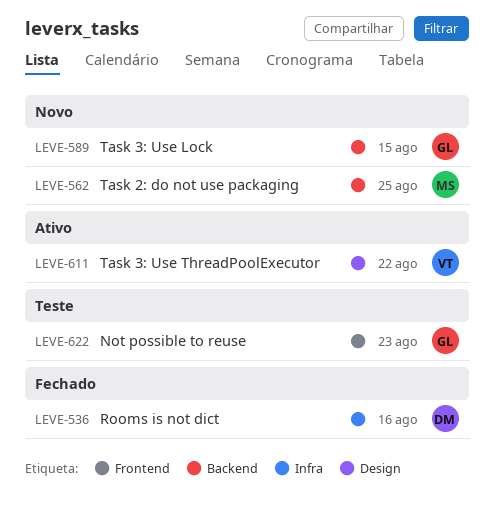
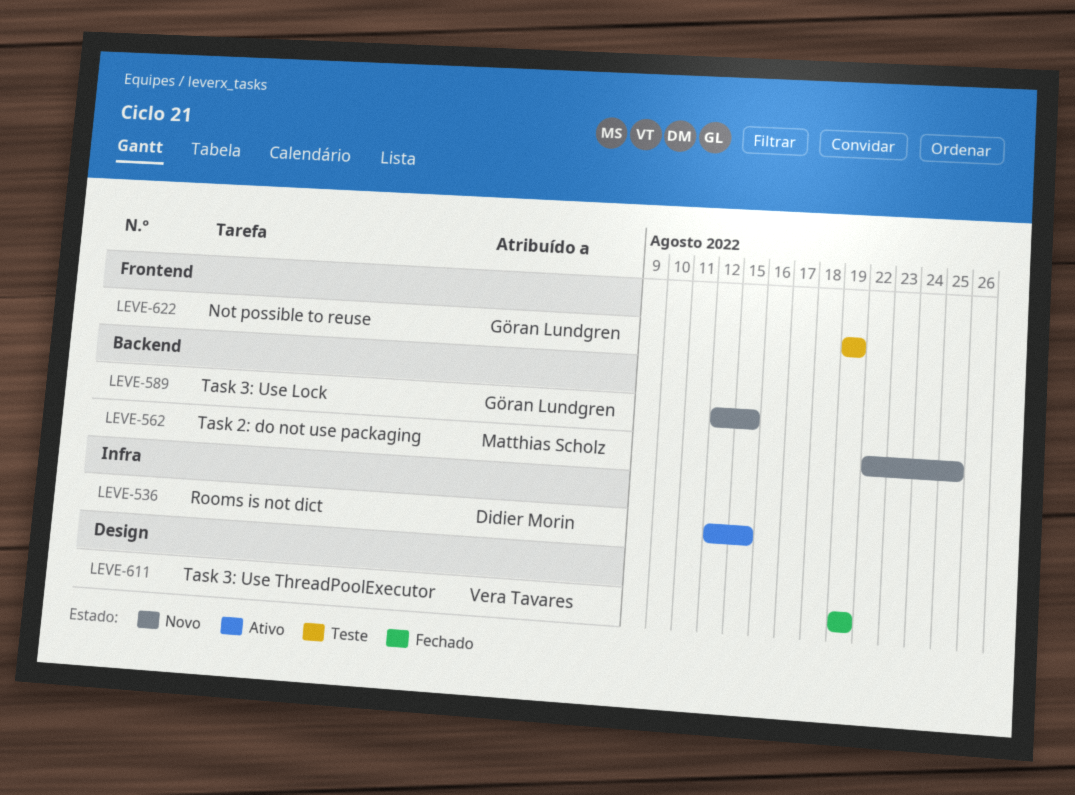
LEVE-536, status: Fechado -> Ativo
LEVE-536, due: Aug 16 -> Aug 15
LEVE-611, status: Ativo -> Fechado
LEVE-611, due: Aug 22 -> Aug 19
LEVE-622, due: Aug 23 -> Aug 19

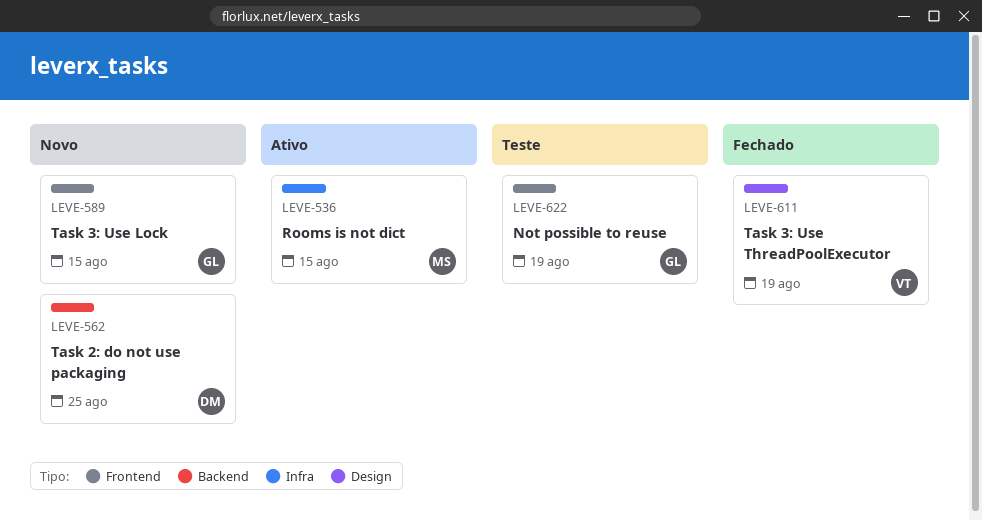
LEVE-536, owner: Didier Morin -> Matthias Scholz
LEVE-562, owner: Matthias Scholz -> Didier Morin
LEVE-589, label: Backend -> Frontend

